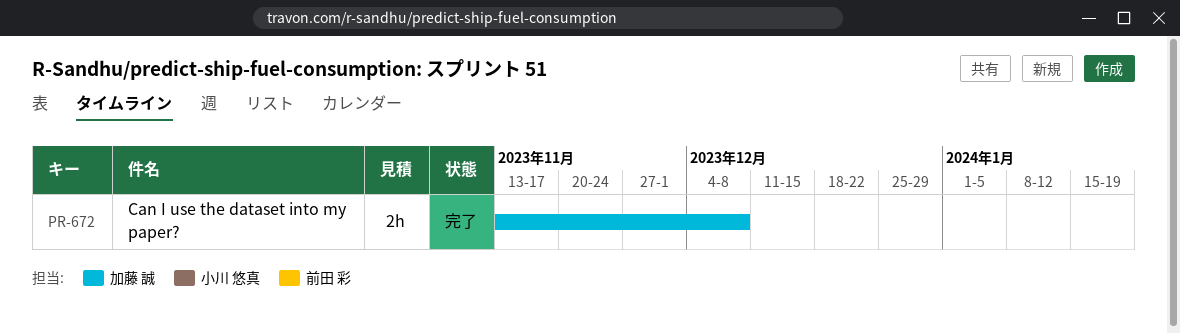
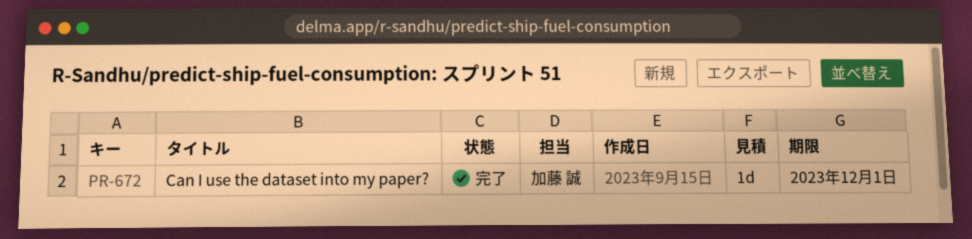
PR-672, estimate: 2h -> 1d
PR-672, due: Dec 8 -> Dec 1

